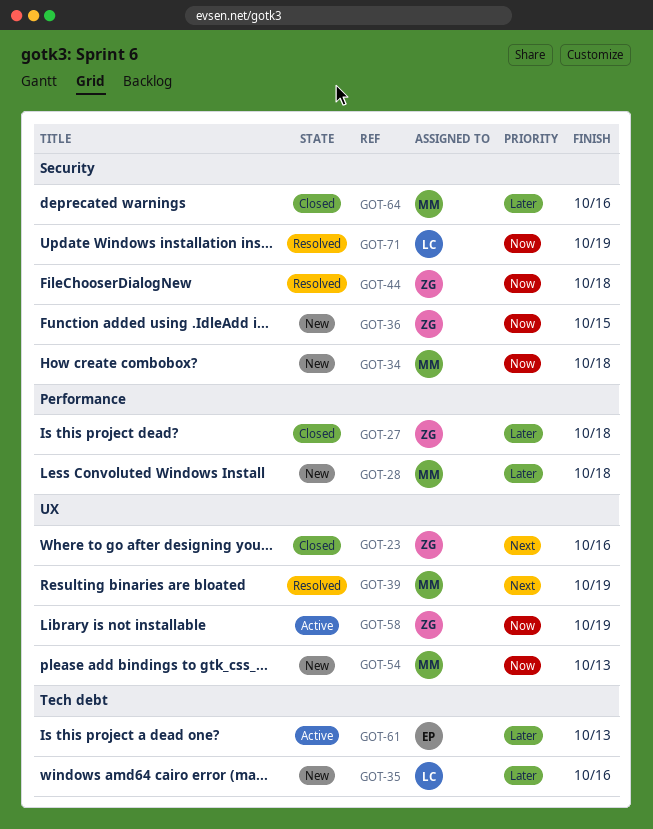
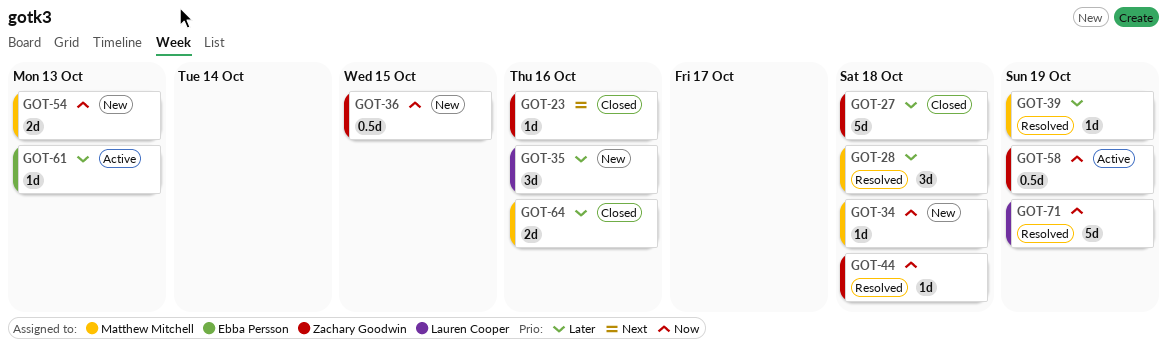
GOT-28, status: New -> Resolved
GOT-39, priority: Next -> Later

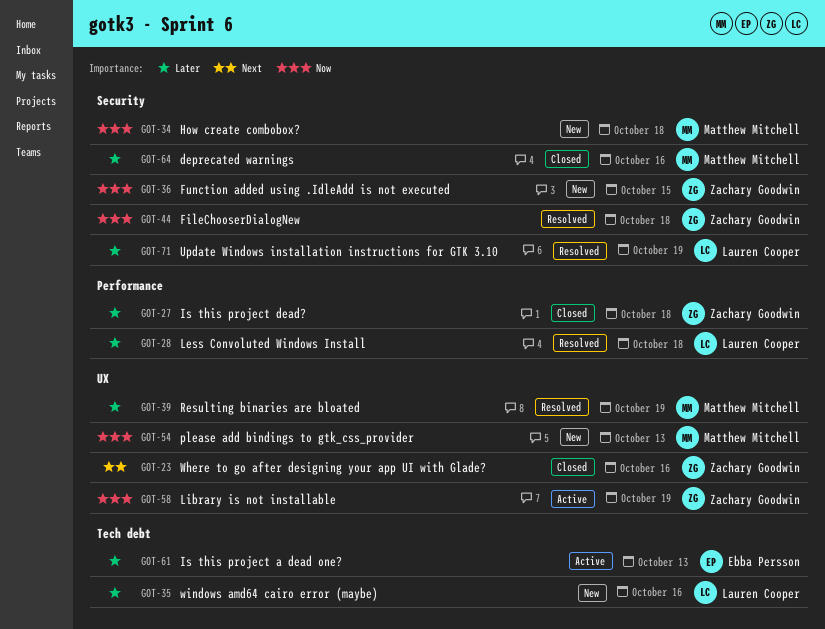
GOT-28, owner: Matthew Mitchell -> Lauren Cooper
GOT-71, priority: Now -> Later

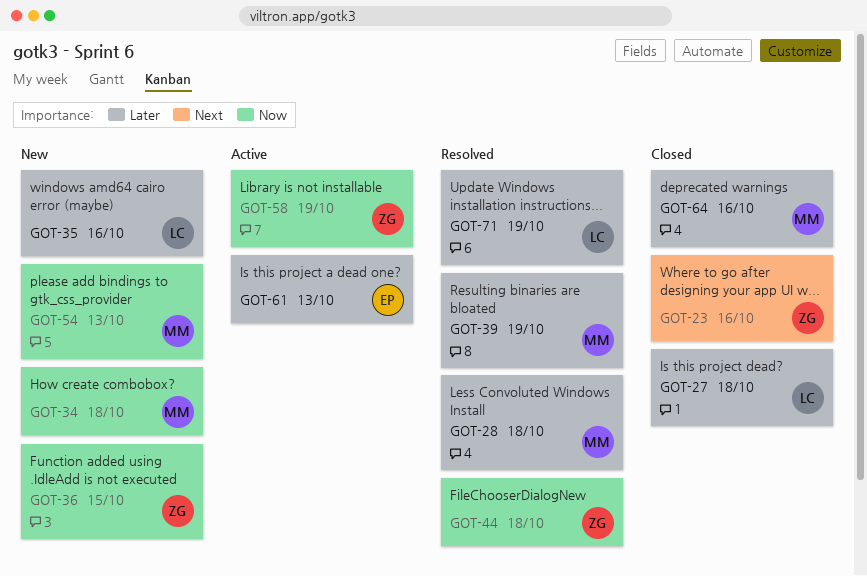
GOT-27, owner: Zachary Goodwin -> Lauren Cooper
GOT-28, owner: Lauren Cooper -> Matthew Mitchell

